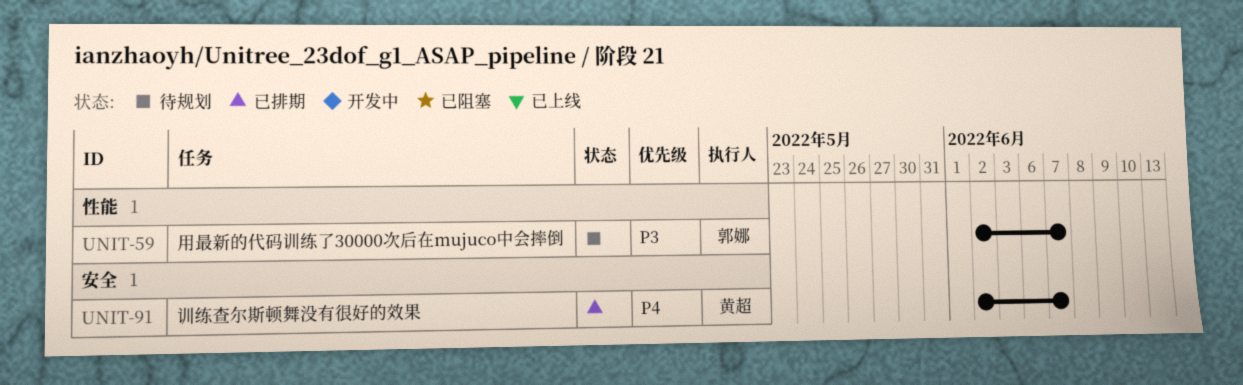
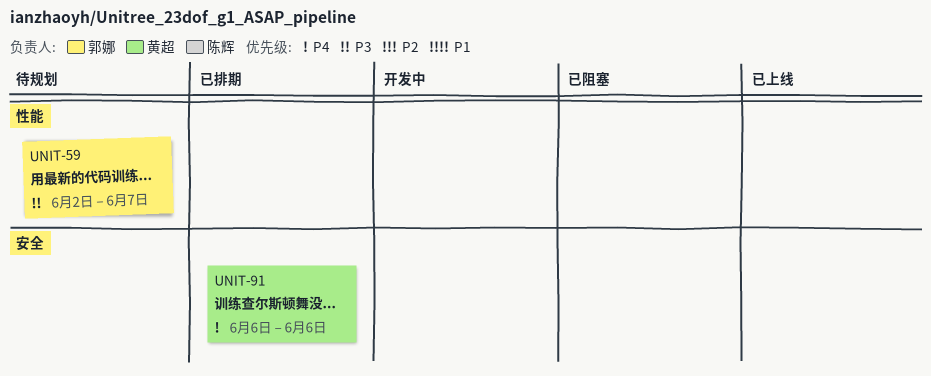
UNIT-91, start: Jun 2 -> Jun 6
UNIT-91, due: Jun 7 -> Jun 6

